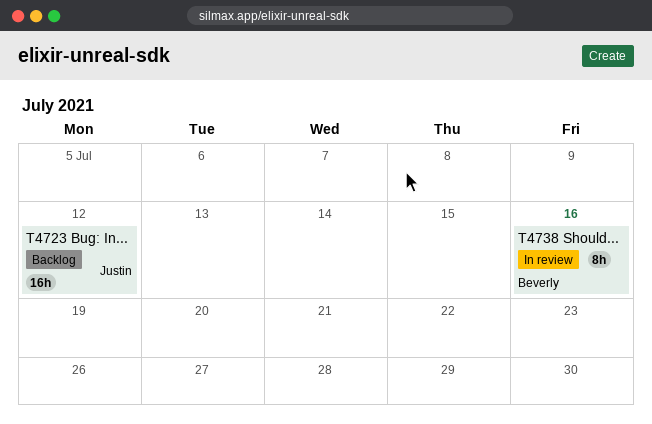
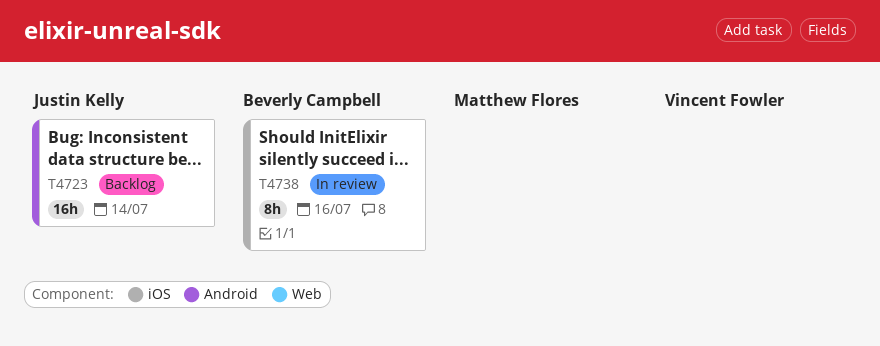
T4723, due: Jul 12 -> Jul 14

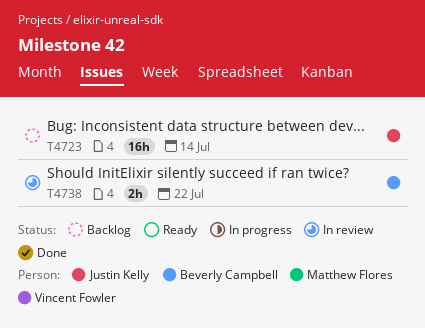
T4738, estimate: 8h -> 2h
T4738, due: Jul 16 -> Jul 22

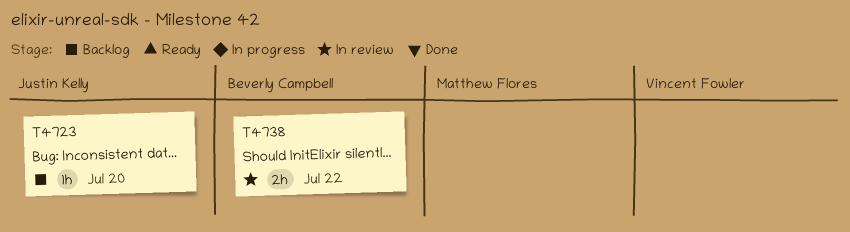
T4723, estimate: 16h -> 1h
T4723, due: Jul 14 -> Jul 20

